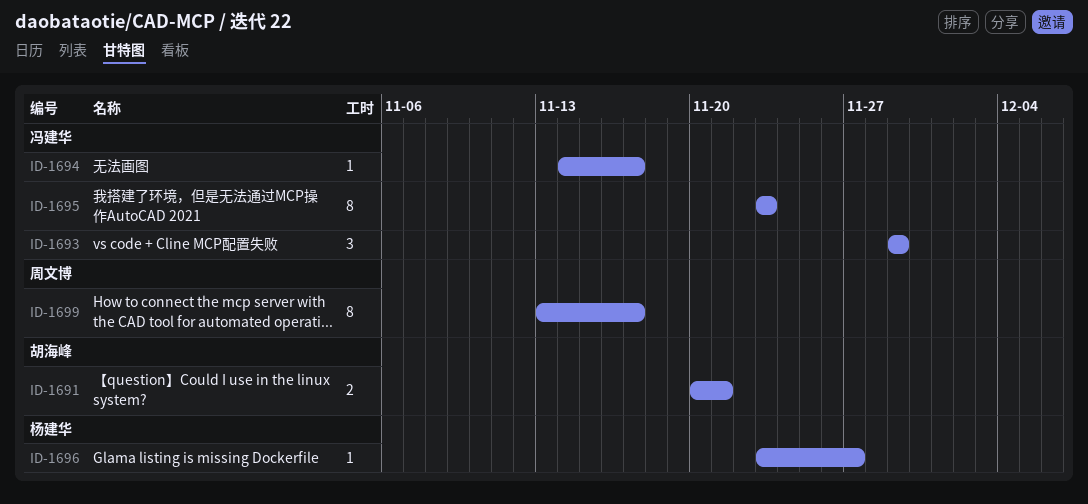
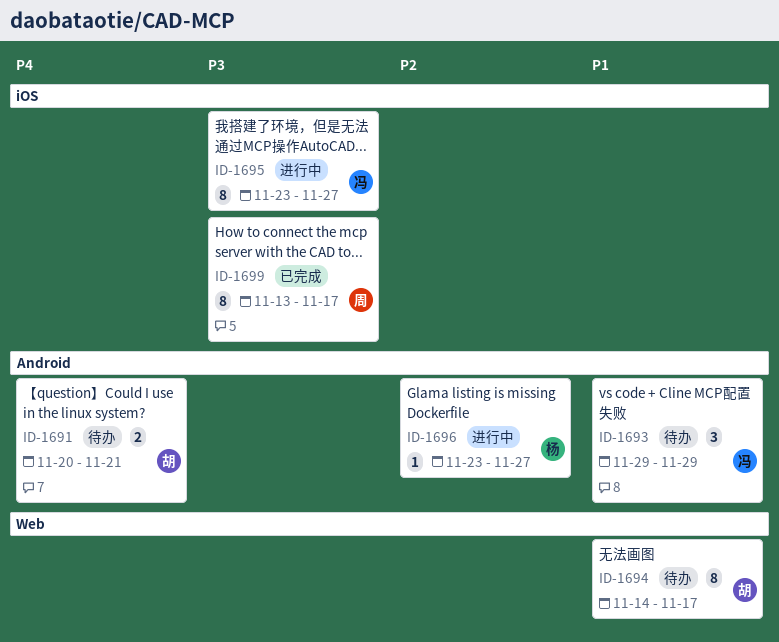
ID-1694, owner: 冯建华 -> 胡海峰
ID-1694, estimate: 1 -> 8
ID-1695, due: Nov 23 -> Nov 27

